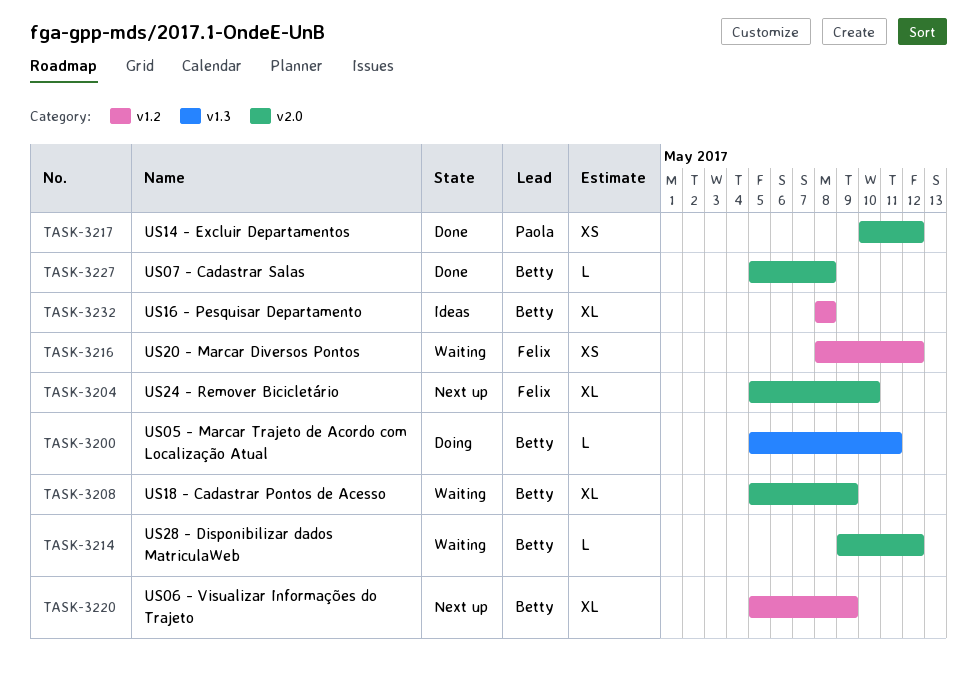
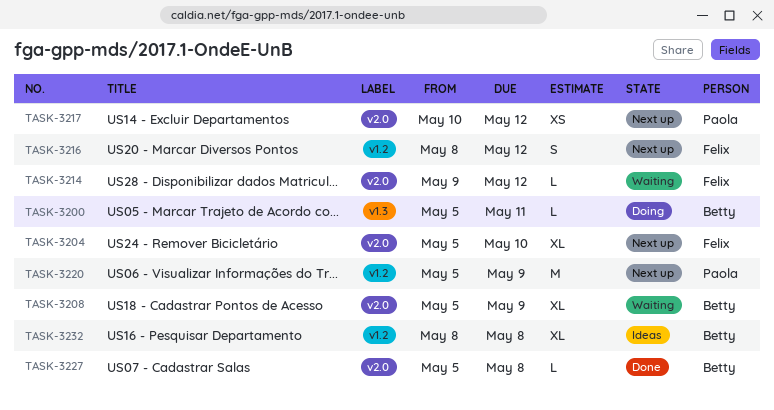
TASK-3214, owner: Betty -> Felix
TASK-3216, status: Waiting -> Next up
TASK-3216, estimate: XS -> S
TASK-3217, status: Done -> Next up
TASK-3220, owner: Betty -> Paola
TASK-3220, estimate: XL -> M

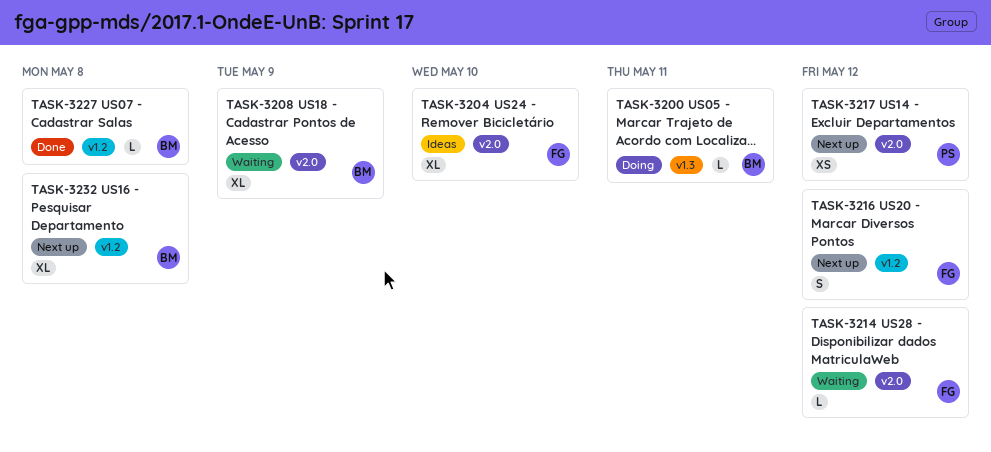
TASK-3204, status: Next up -> Ideas
TASK-3220: present -> none
TASK-3227, label: v2.0 -> v1.2
TASK-3232, status: Ideas -> Next up

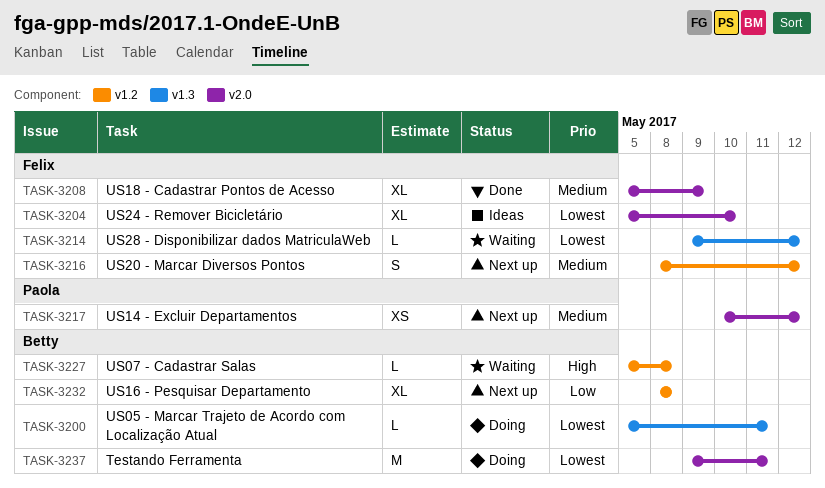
TASK-3208, status: Waiting -> Done
TASK-3208, owner: Betty -> Felix
TASK-3214, label: v2.0 -> v1.3
TASK-3227, status: Done -> Waiting
TASK-3237: none -> present

